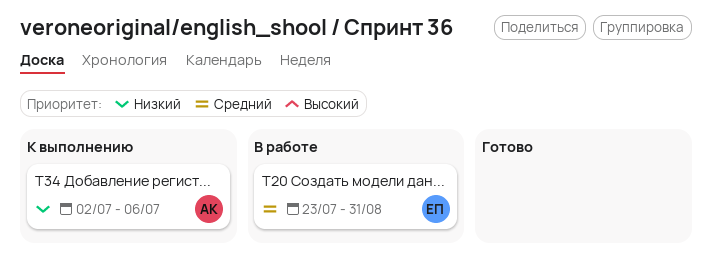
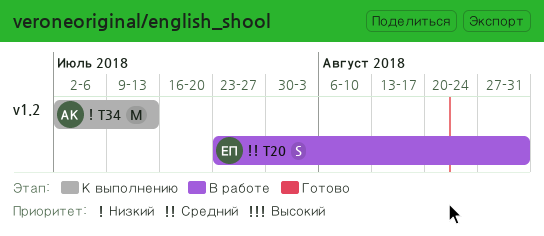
T34, due: Jul 6 -> Jul 13

